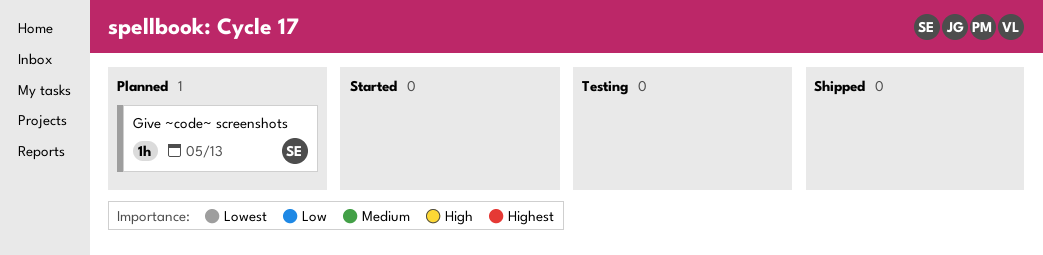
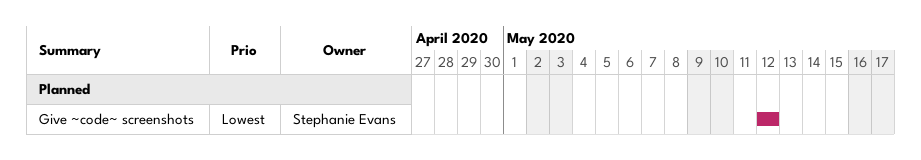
Give ~code~ screenshots, due: May 13 -> May 12

